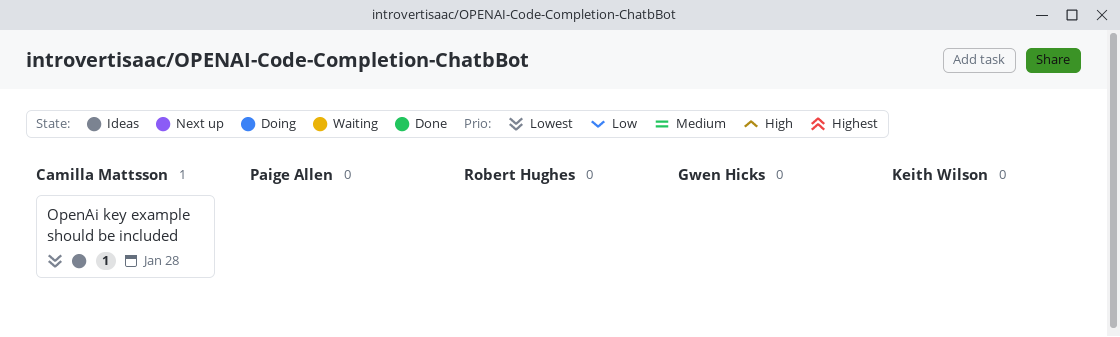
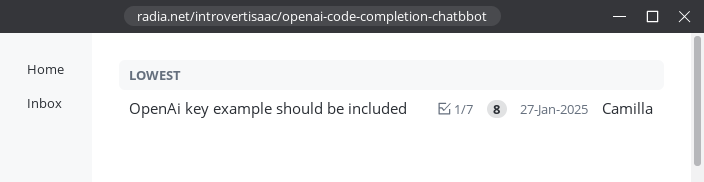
OpenAi key example should be included, estimate: 1 -> 8
OpenAi key example should be included, due: Jan 28 -> Jan 27

